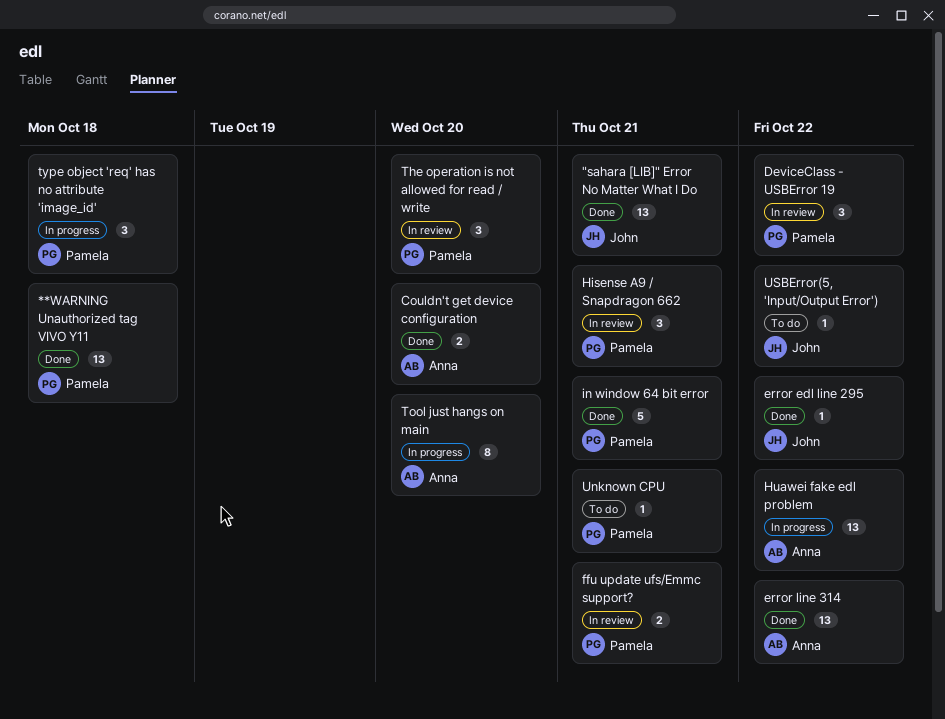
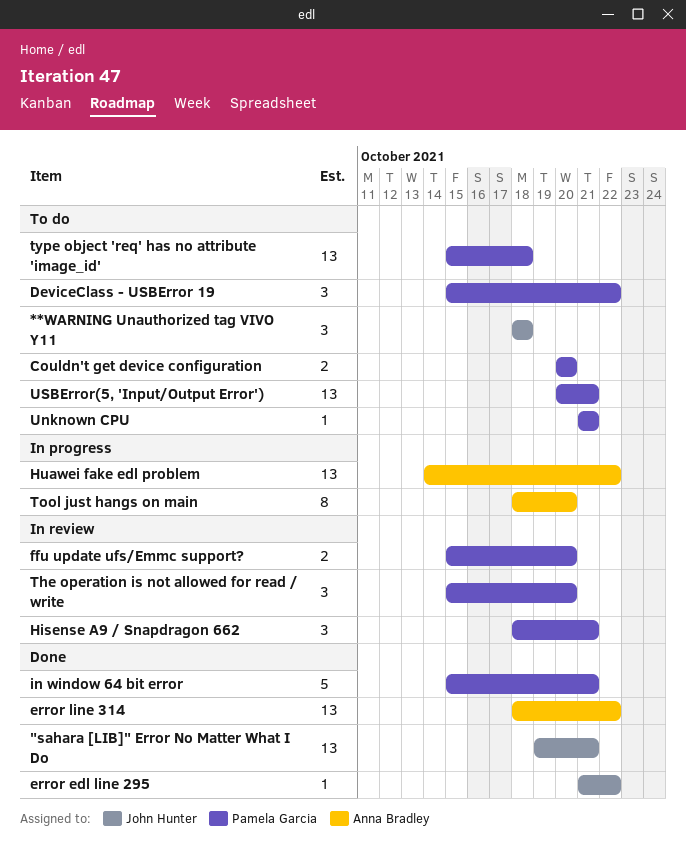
**WARNING Unauthorized tag VIVO Y11, status: Done -> To do
**WARNING Unauthorized tag VIVO Y11, owner: Pamela Garcia -> John Hunter
**WARNING Unauthorized tag VIVO Y11, estimate: 13 -> 3
Couldn't get device configuration, status: Done -> To do
Couldn't get device configuration, owner: Anna Bradley -> Pamela Garcia
DeviceClass - USBError 19, status: In review -> To do
ffu update ufs/Emmc support?, due: Oct 21 -> Oct 20
type object 'req' has no attribute 'image_id', status: In progress -> To do
type object 'req' has no attribute 'image_id', estimate: 3 -> 13
USBError(5, 'Input/Output Error'), owner: John Hunter -> Pamela Garcia
USBError(5, 'Input/Output Error'), estimate: 1 -> 13
USBError(5, 'Input/Output Error'), due: Oct 22 -> Oct 21

